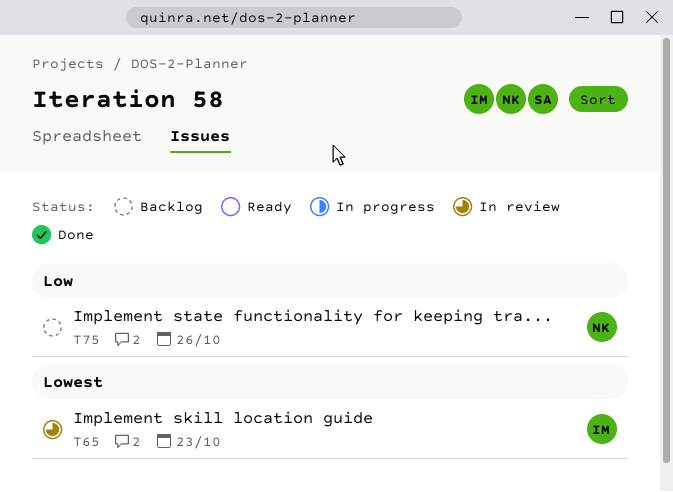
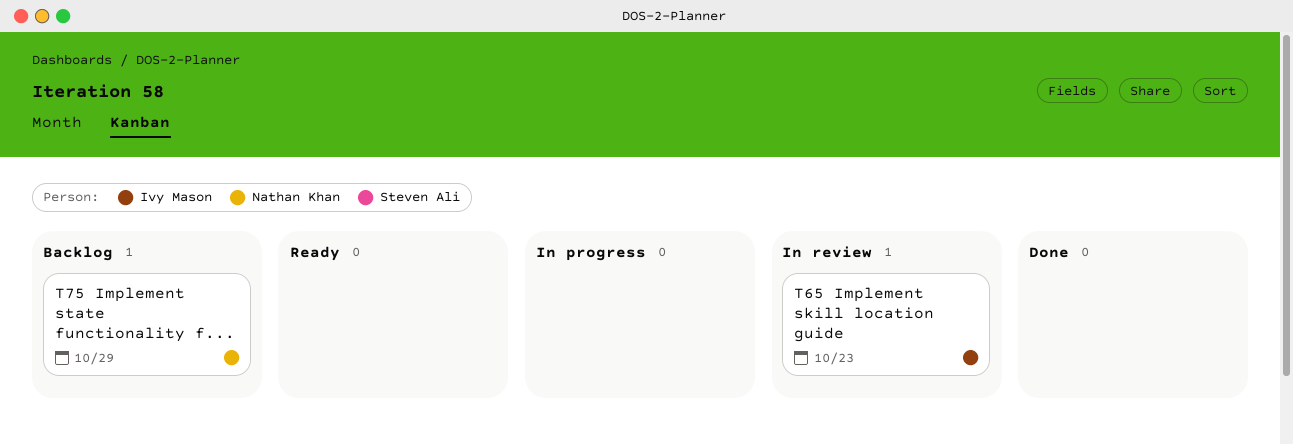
T75, due: Oct 26 -> Oct 29

